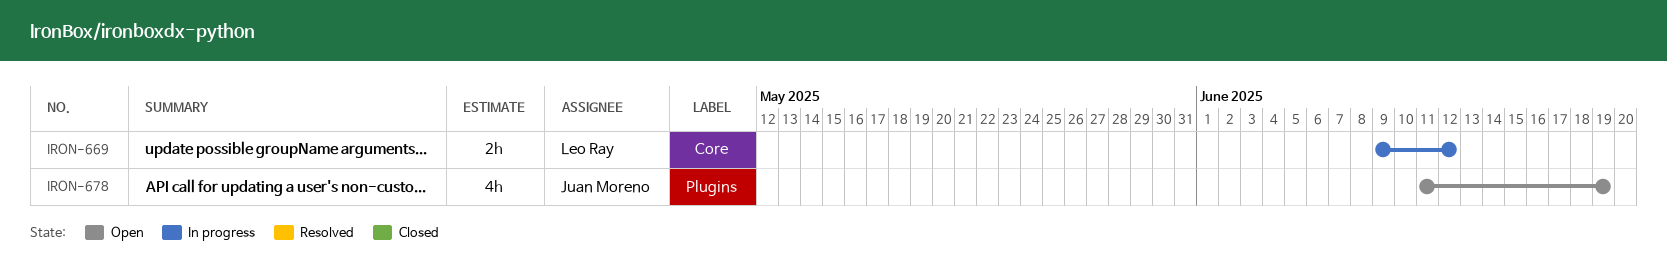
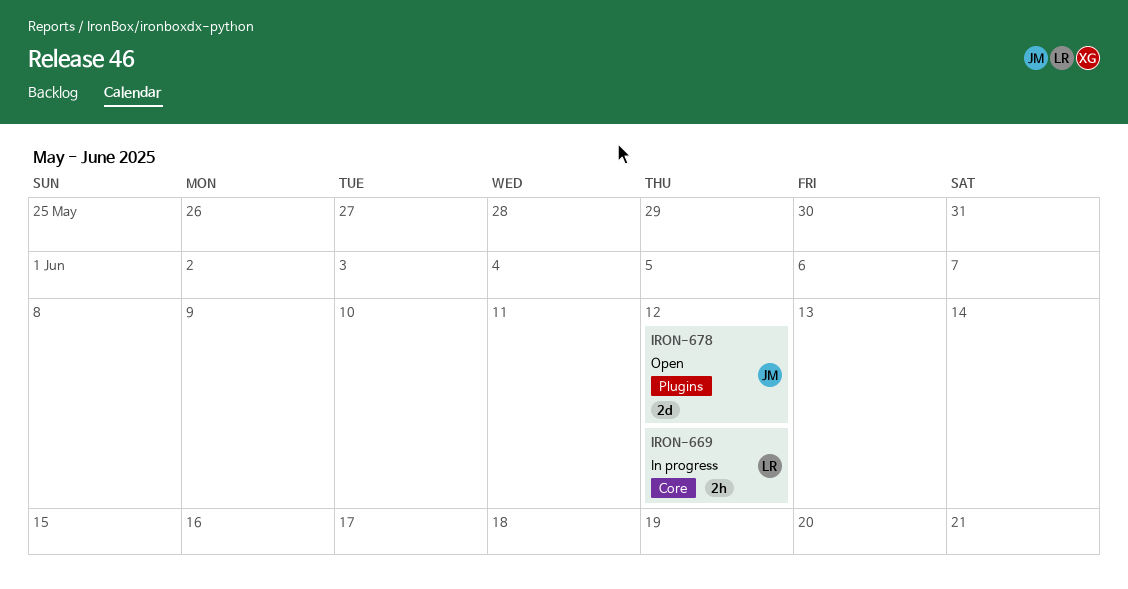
IRON-678, estimate: 4h -> 2d
IRON-678, due: Jun 19 -> Jun 12

